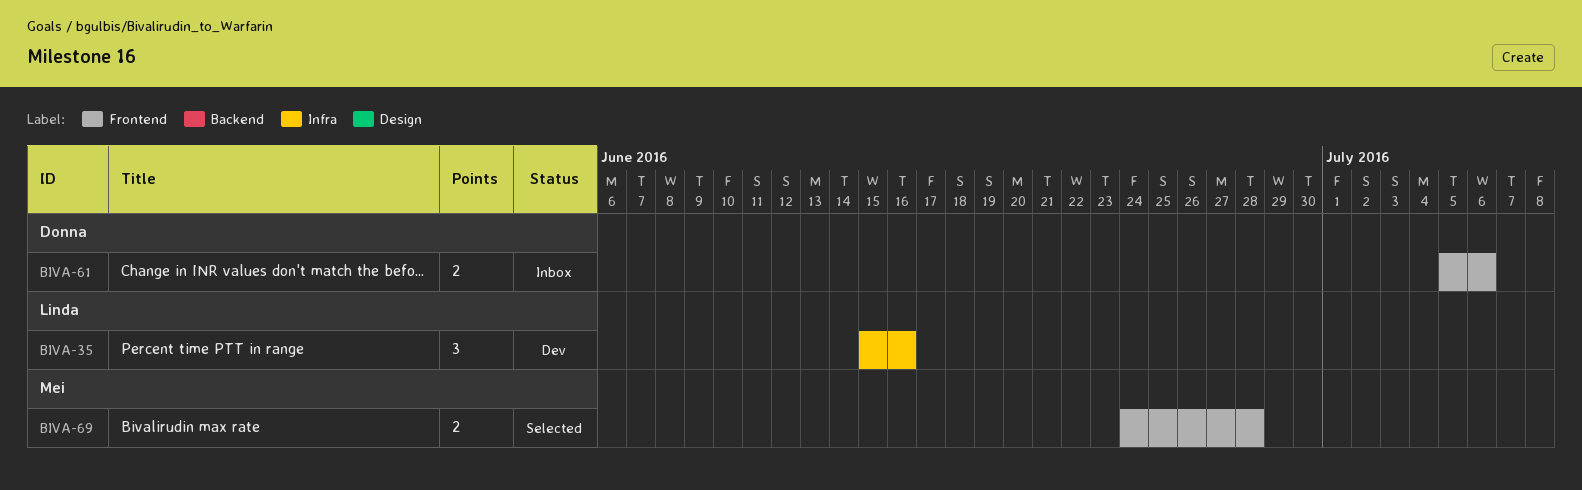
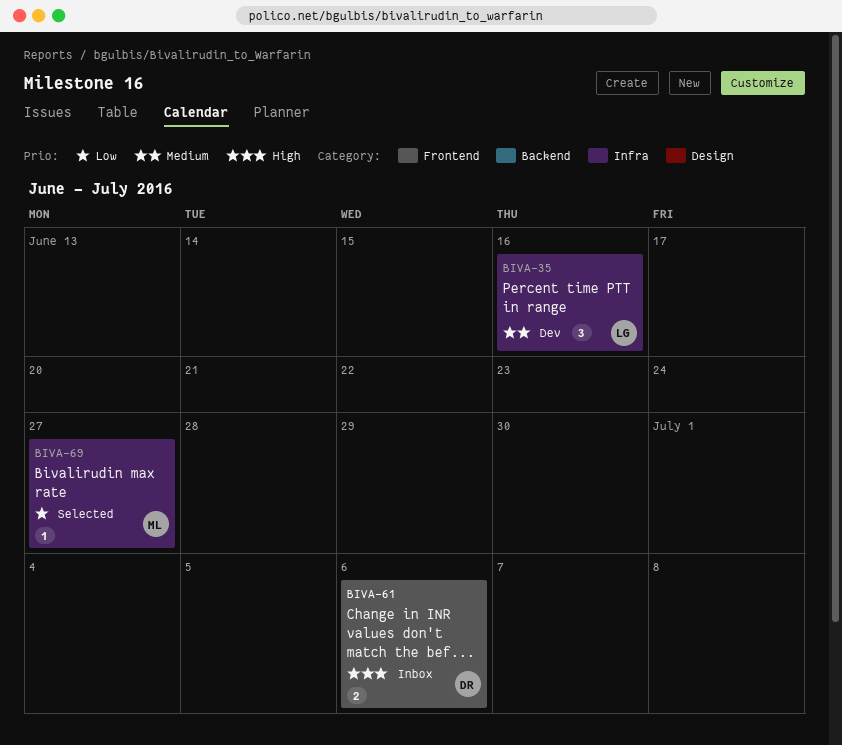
BIVA-69, label: Frontend -> Infra
BIVA-69, estimate: 2 -> 1
BIVA-69, due: Jun 28 -> Jun 27

